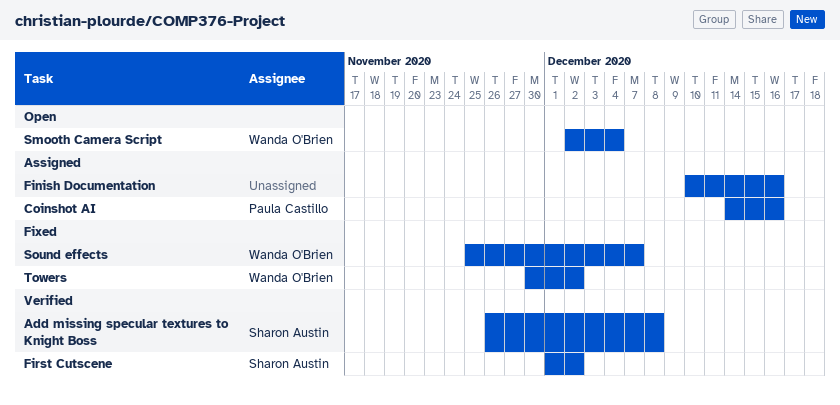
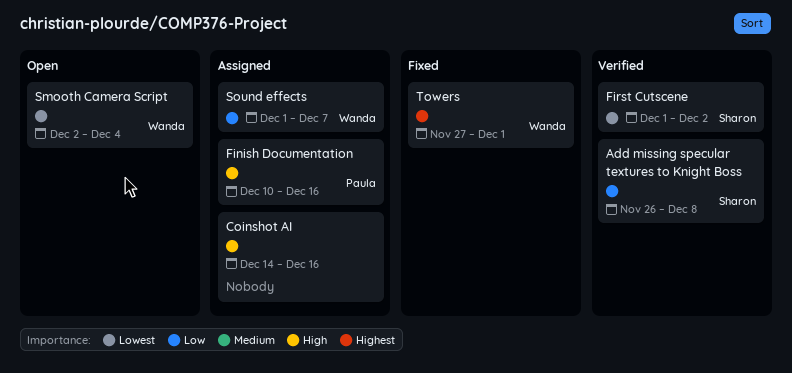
Coinshot AI, owner: Paula Castillo -> none
Finish Documentation, owner: none -> Paula Castillo
Sound effects, status: Fixed -> Assigned
Sound effects, start: Nov 25 -> Dec 1
Towers, start: Nov 30 -> Nov 27
Towers, due: Dec 2 -> Dec 1

